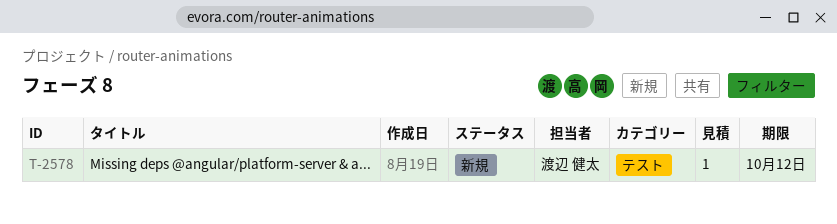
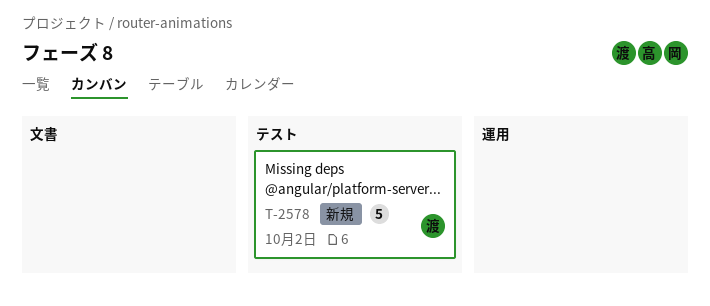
T-2578, estimate: 1 -> 5
T-2578, due: Oct 12 -> Oct 2

